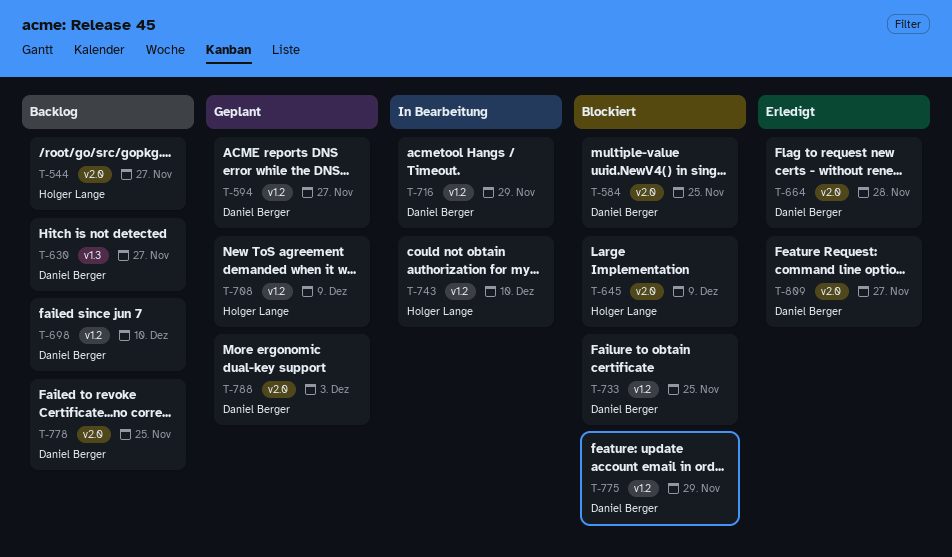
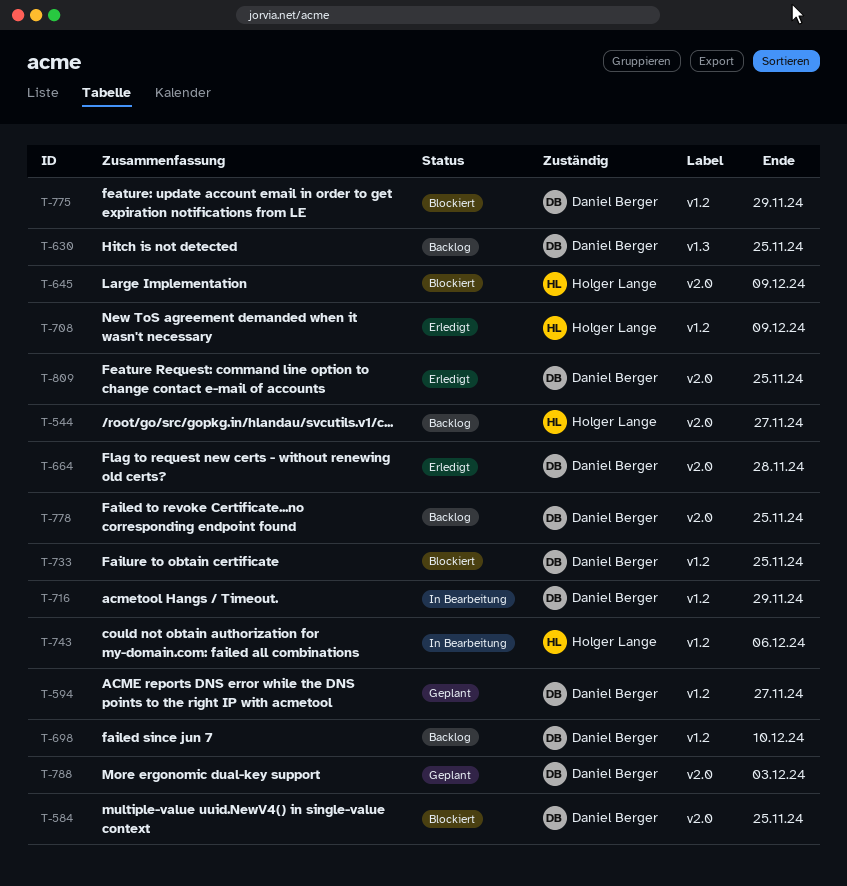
T-630, due: Nov 27 -> Nov 25
T-708, status: Geplant -> Erledigt
T-743, due: Dec 10 -> Dec 6
T-809, due: Nov 27 -> Nov 25

